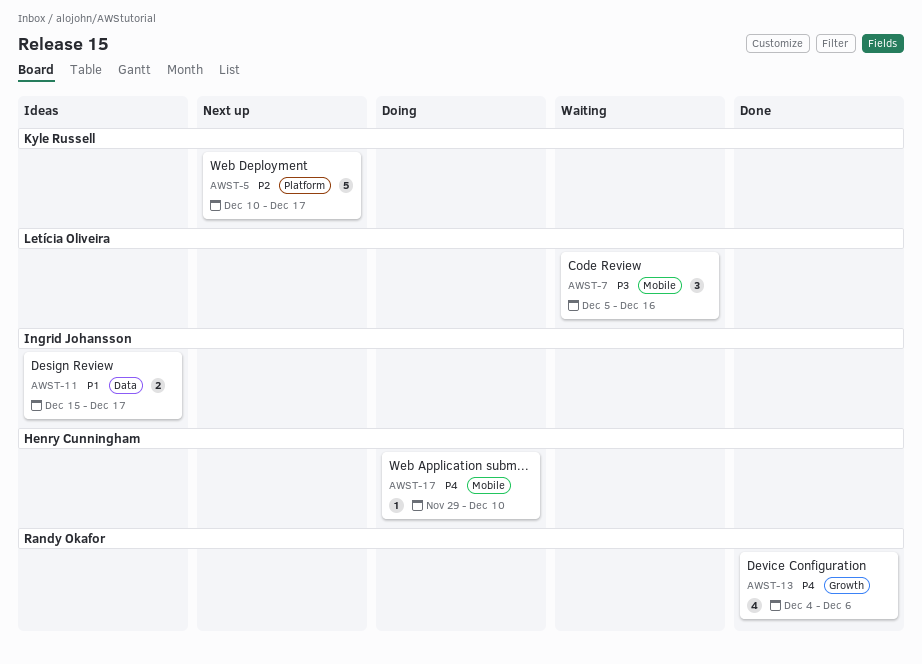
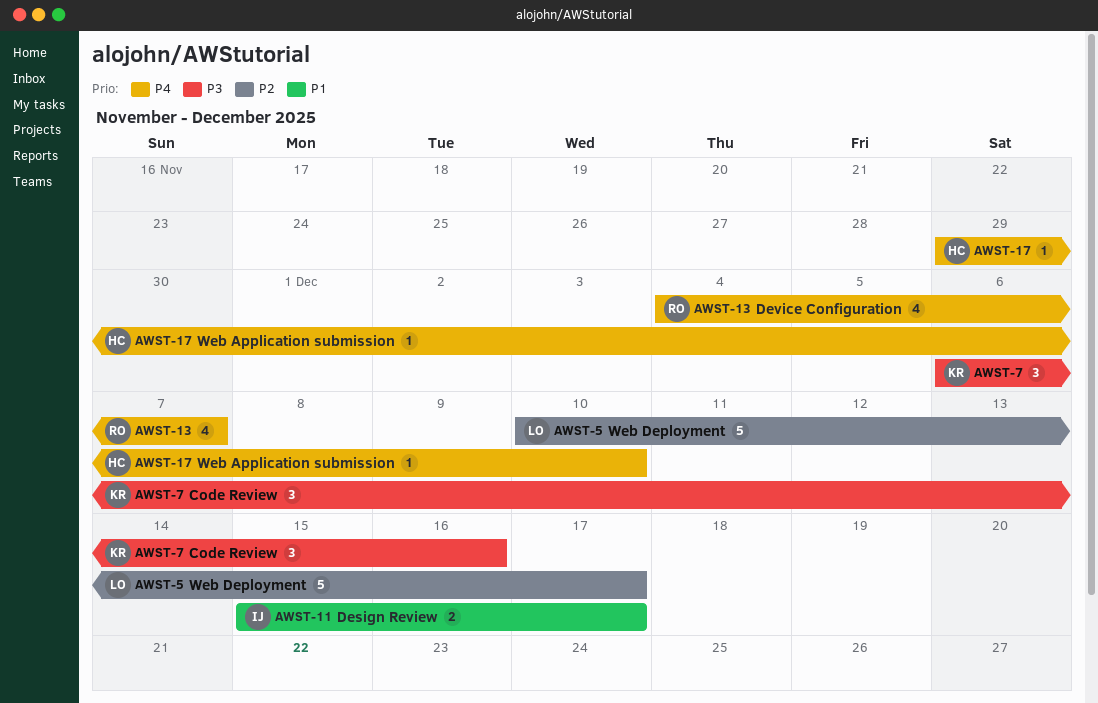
AWST-5, owner: Kyle Russell -> Letícia Oliveira
AWST-7, owner: Letícia Oliveira -> Kyle Russell
AWST-7, start: Dec 5 -> Dec 6
AWST-13, due: Dec 6 -> Dec 7

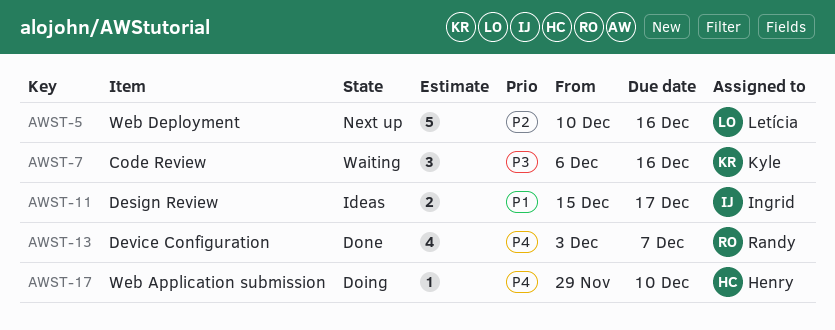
AWST-5, due: Dec 17 -> Dec 16
AWST-13, start: Dec 4 -> Dec 3

